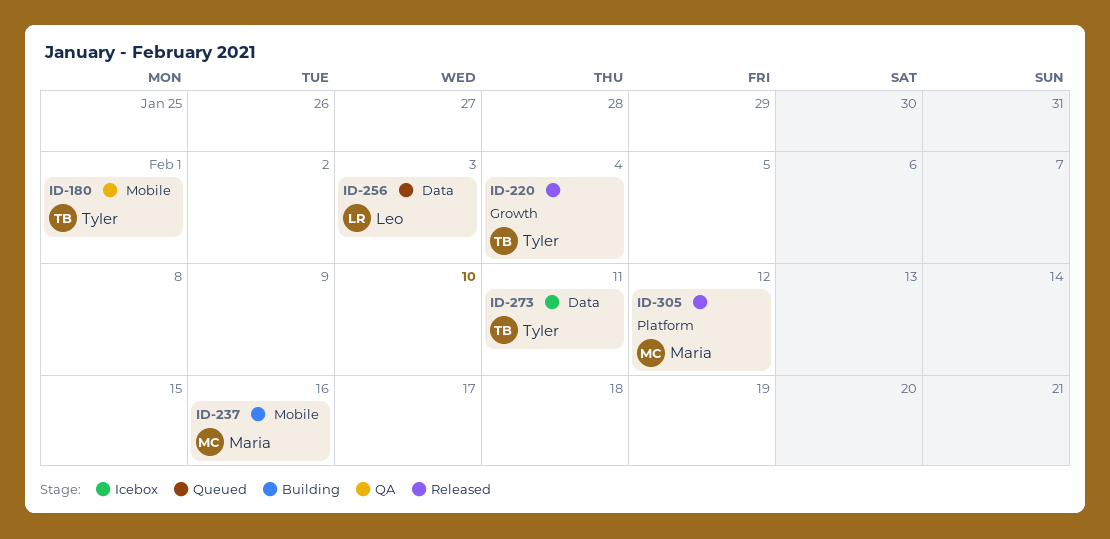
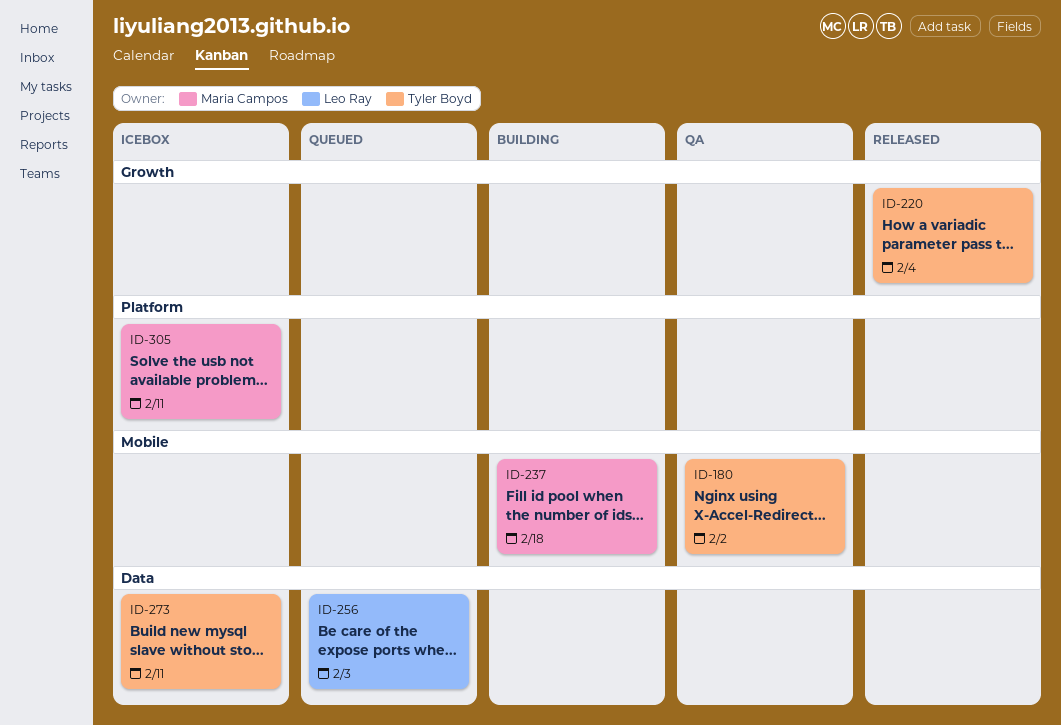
ID-180, due: Feb 1 -> Feb 2
ID-237, due: Feb 16 -> Feb 18
ID-305, status: Released -> Icebox
ID-305, due: Feb 12 -> Feb 11

